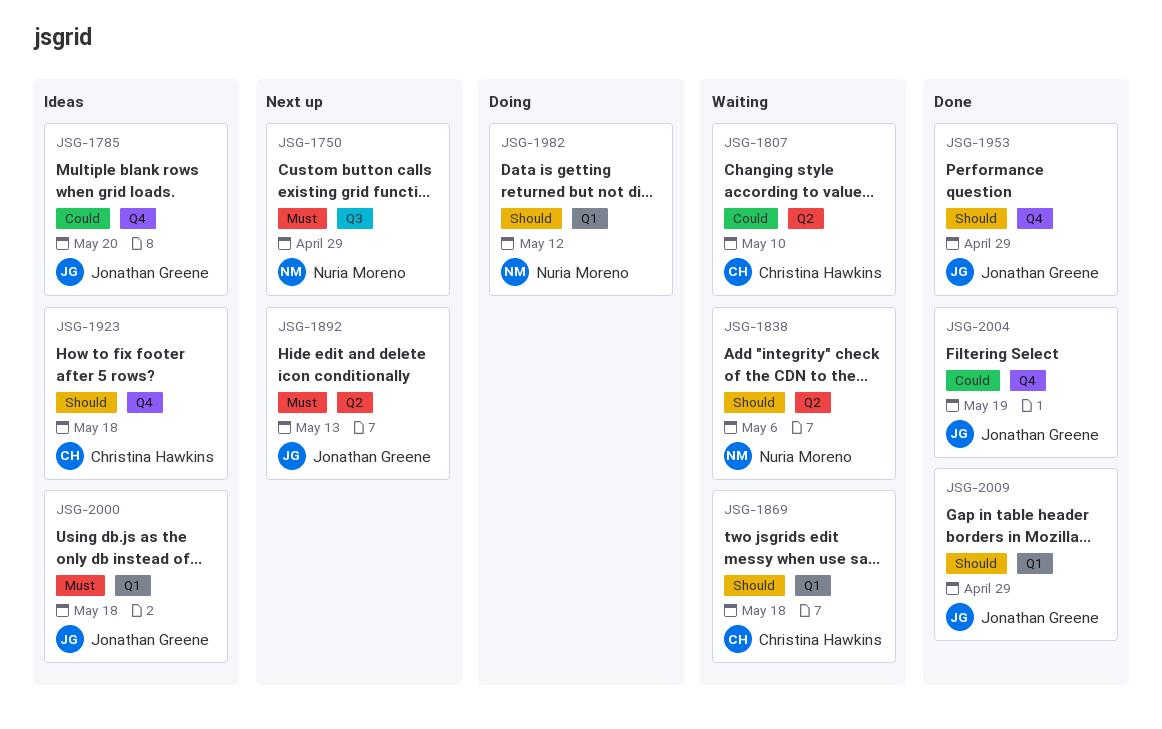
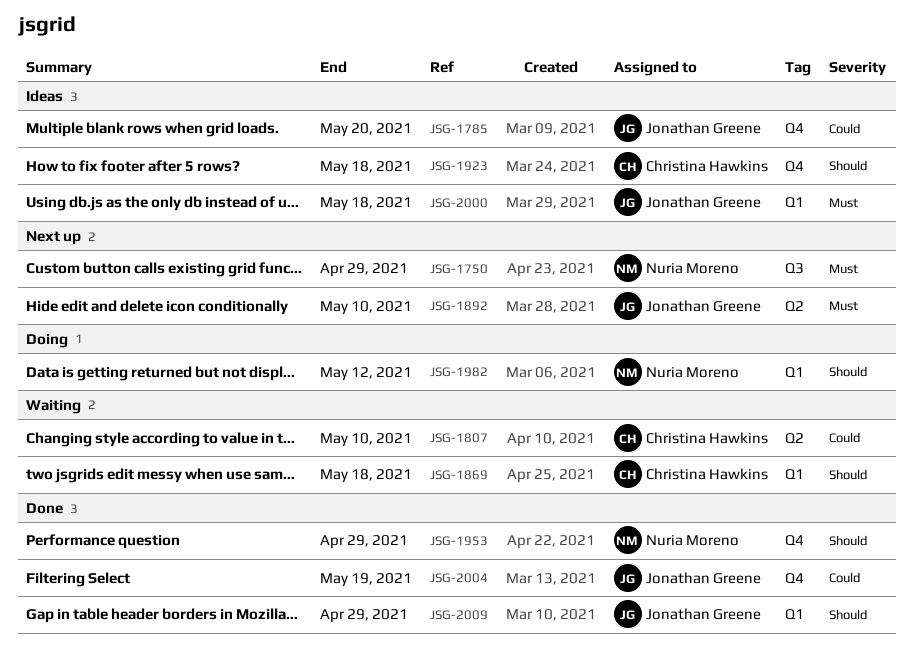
JSG-1838: present -> none
JSG-1892, due: May 13 -> May 10
JSG-1953, owner: Jonathan Greene -> Nuria Moreno

